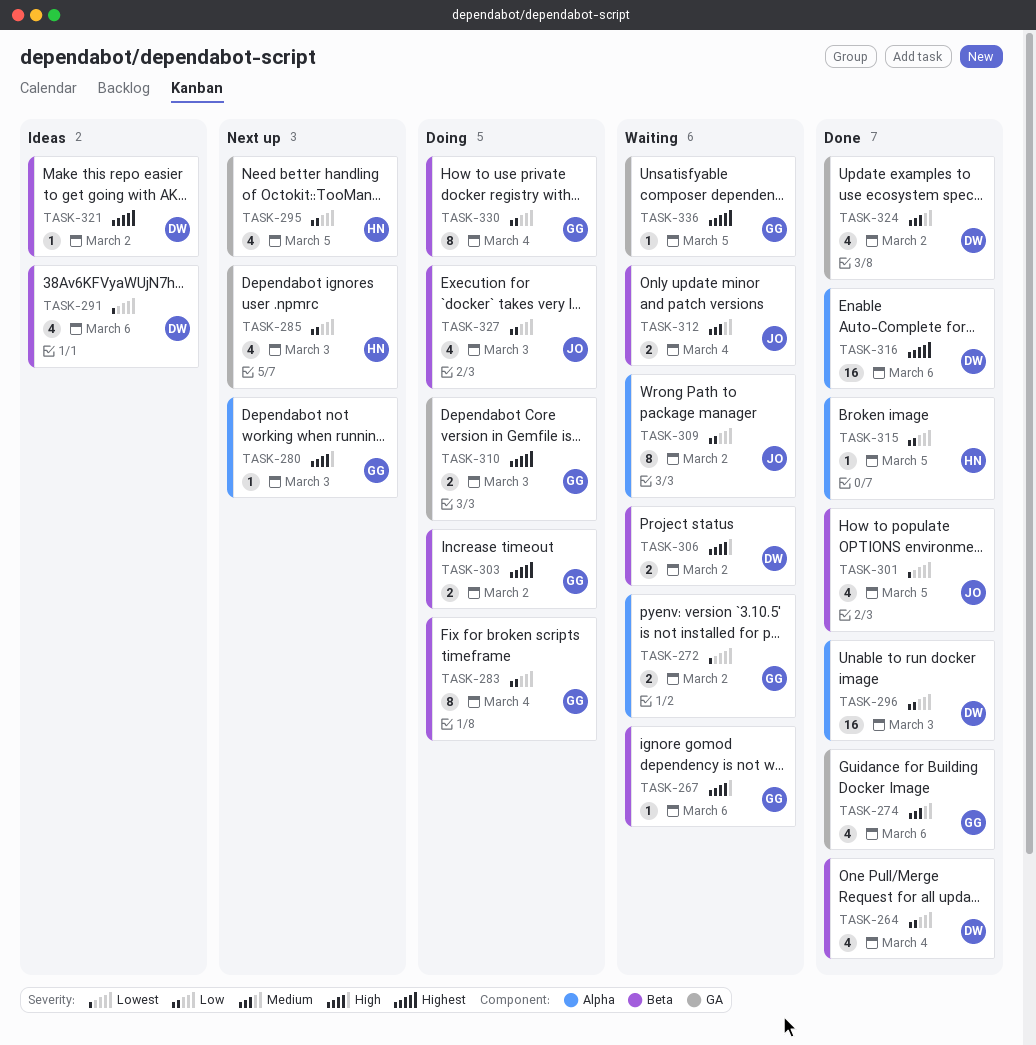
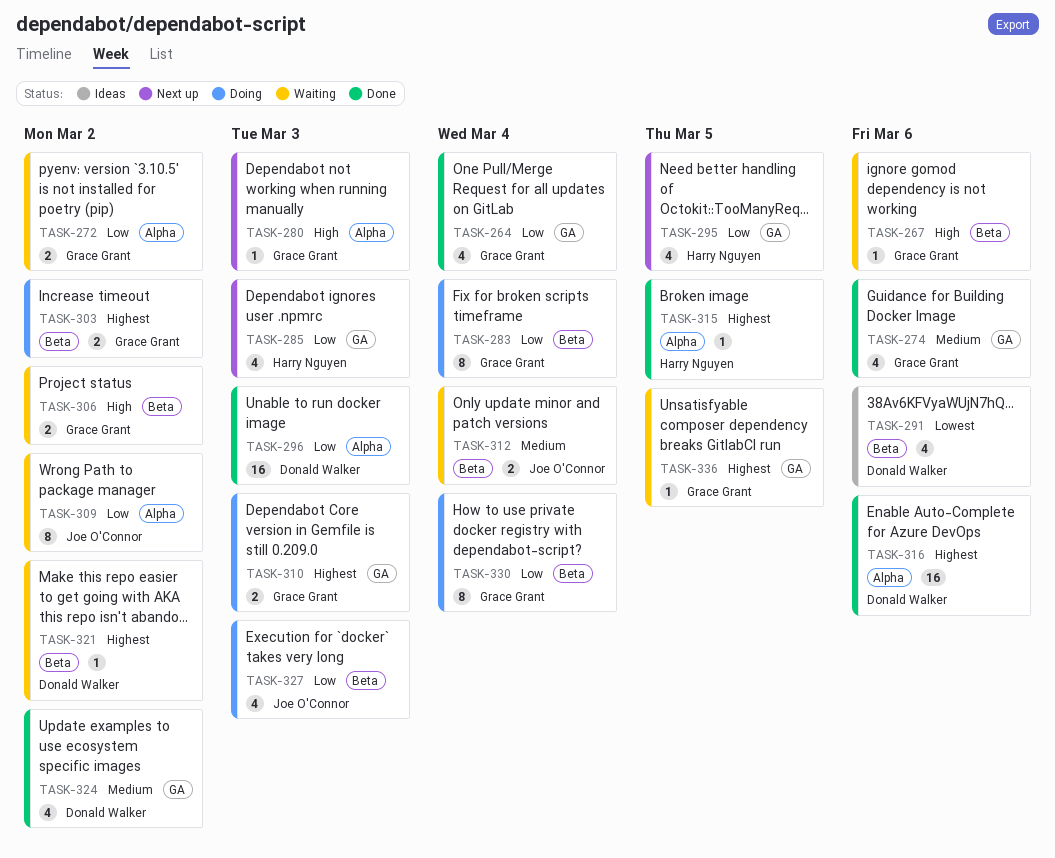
TASK-264, owner: Donald Walker -> Grace Grant
TASK-264, label: Beta -> GA
TASK-272, priority: Lowest -> Low
TASK-301: present -> none
TASK-306, owner: Donald Walker -> Grace Grant
TASK-315, priority: Low -> Highest
TASK-321, status: Ideas -> Waiting

